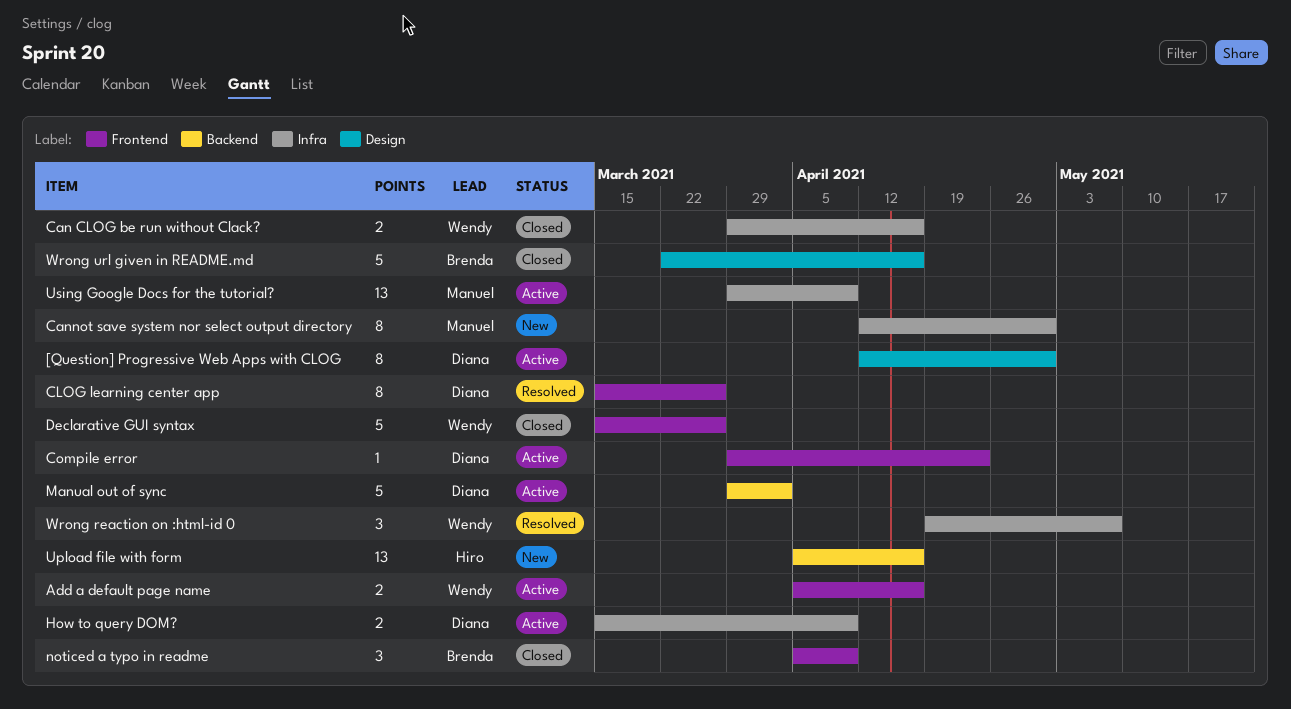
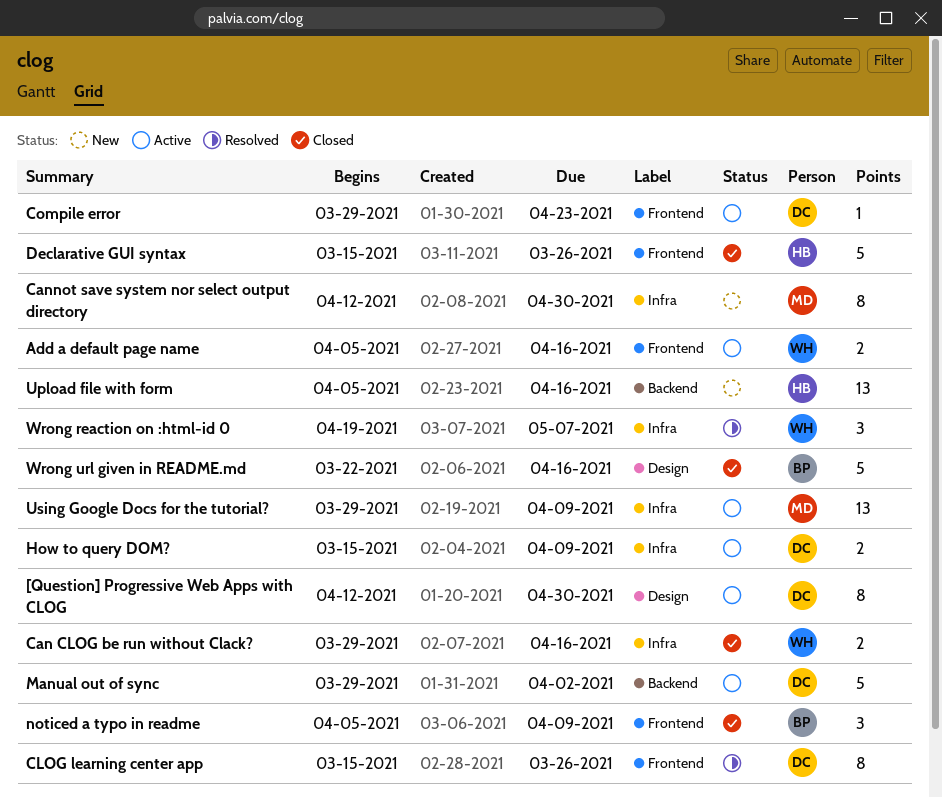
Declarative GUI syntax, owner: Wendy -> Hiro

